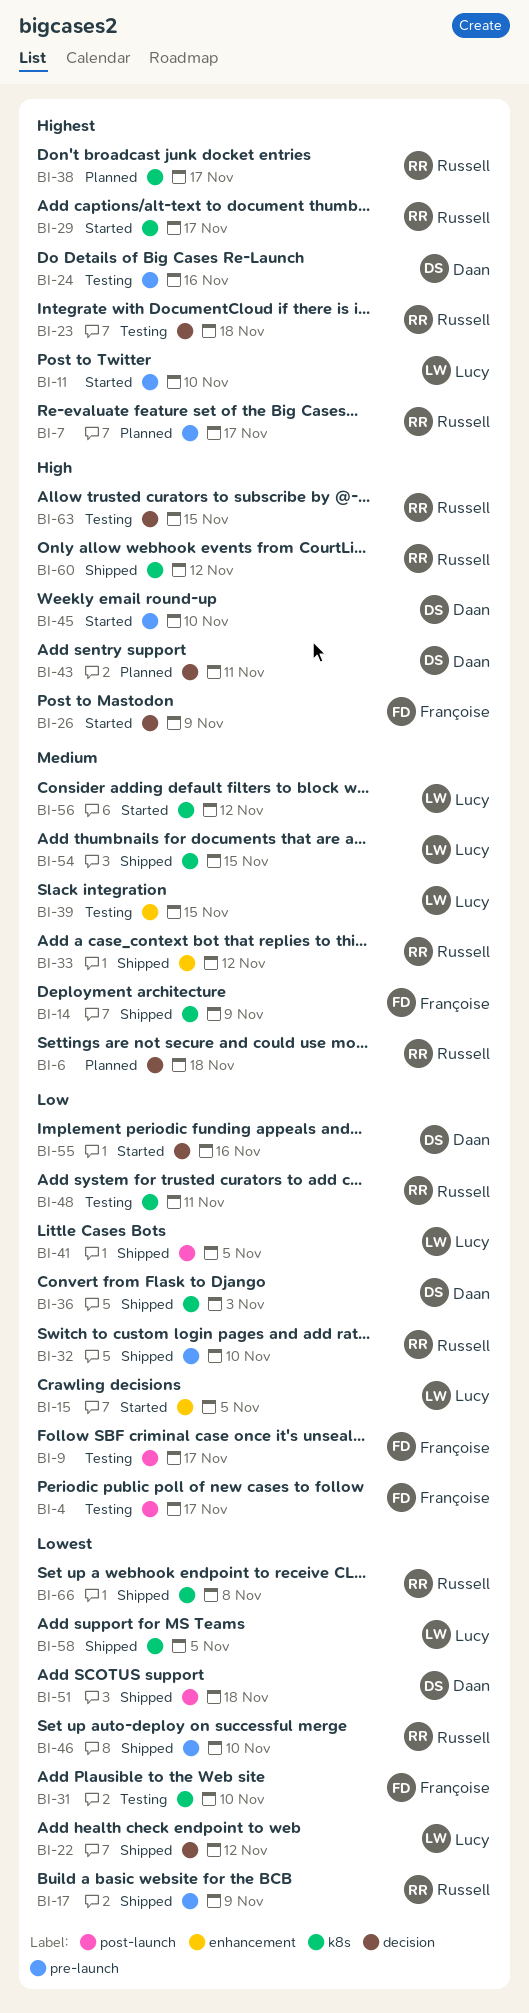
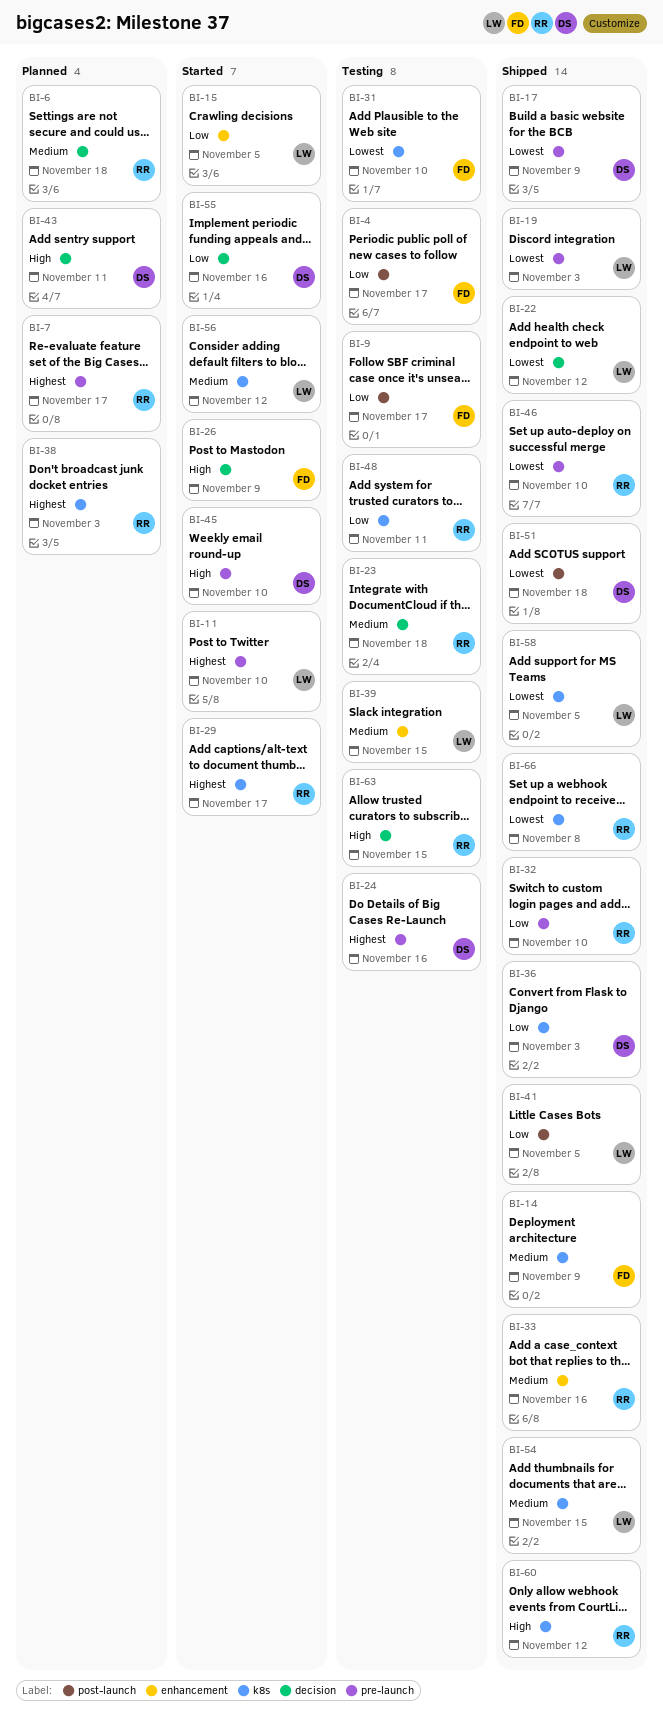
BI-17, owner: Russell -> Daan
BI-19: none -> present
BI-23, priority: Highest -> Medium
BI-33, due: Nov 12 -> Nov 16
BI-38, due: Nov 17 -> Nov 3

